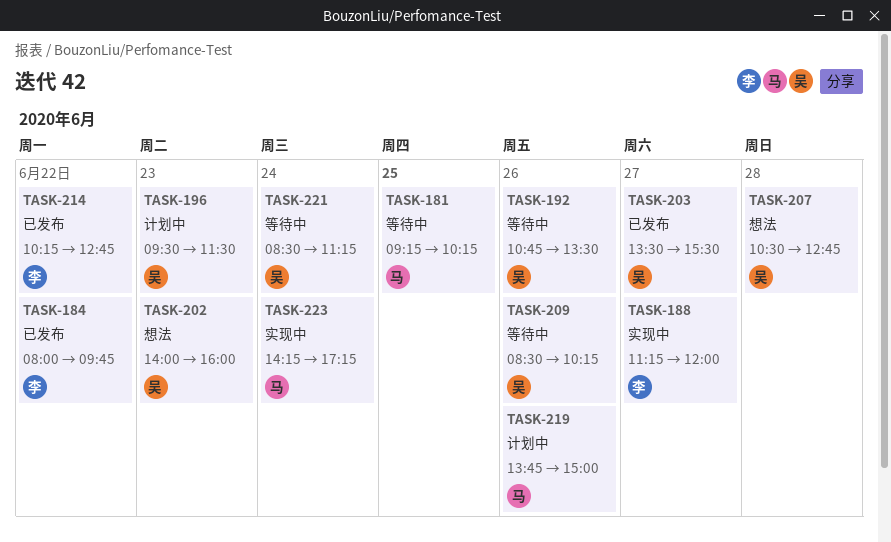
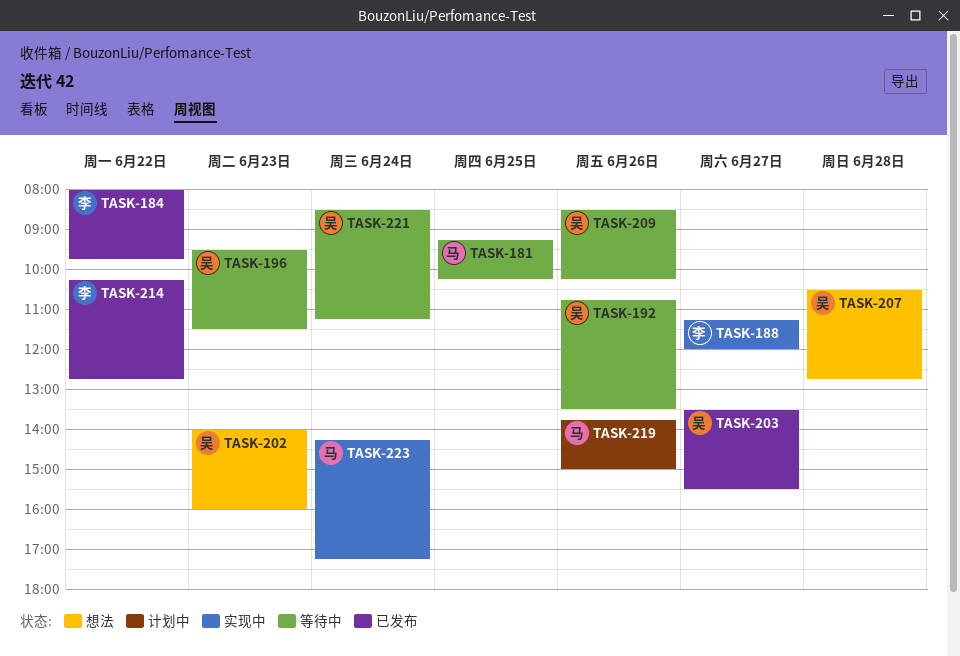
TASK-196, status: 计划中 -> 等待中

